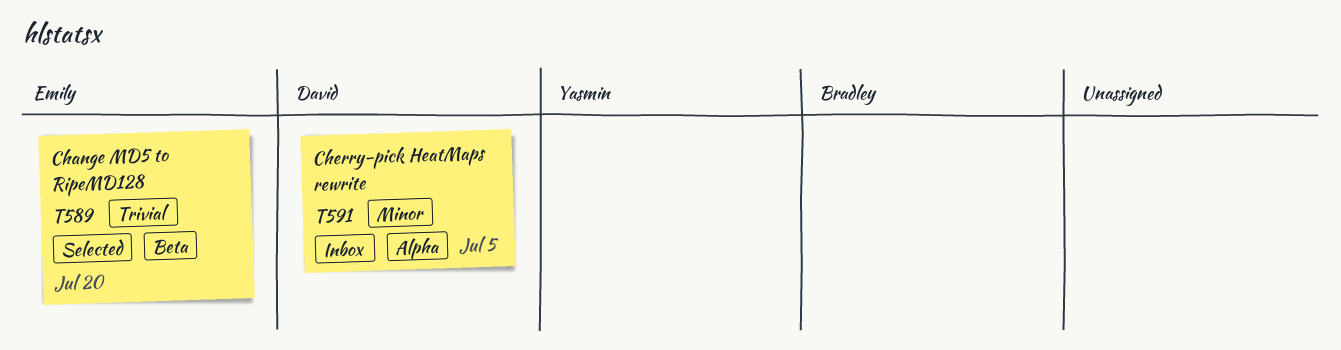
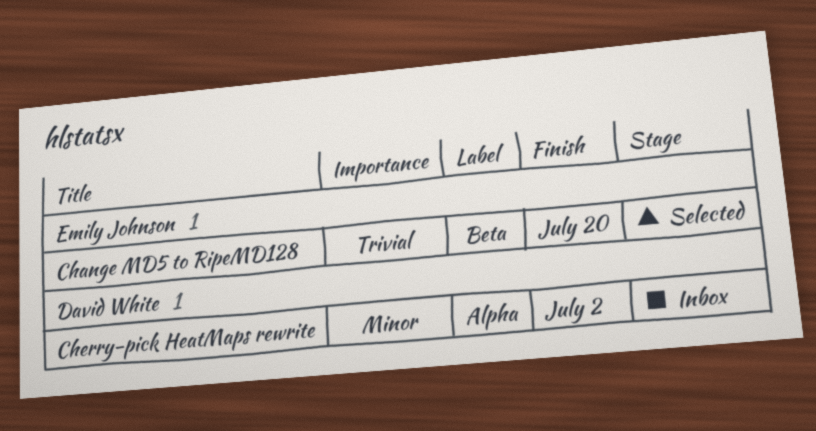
Cherry-pick HeatMaps rewrite, due: Jul 5 -> Jul 2

